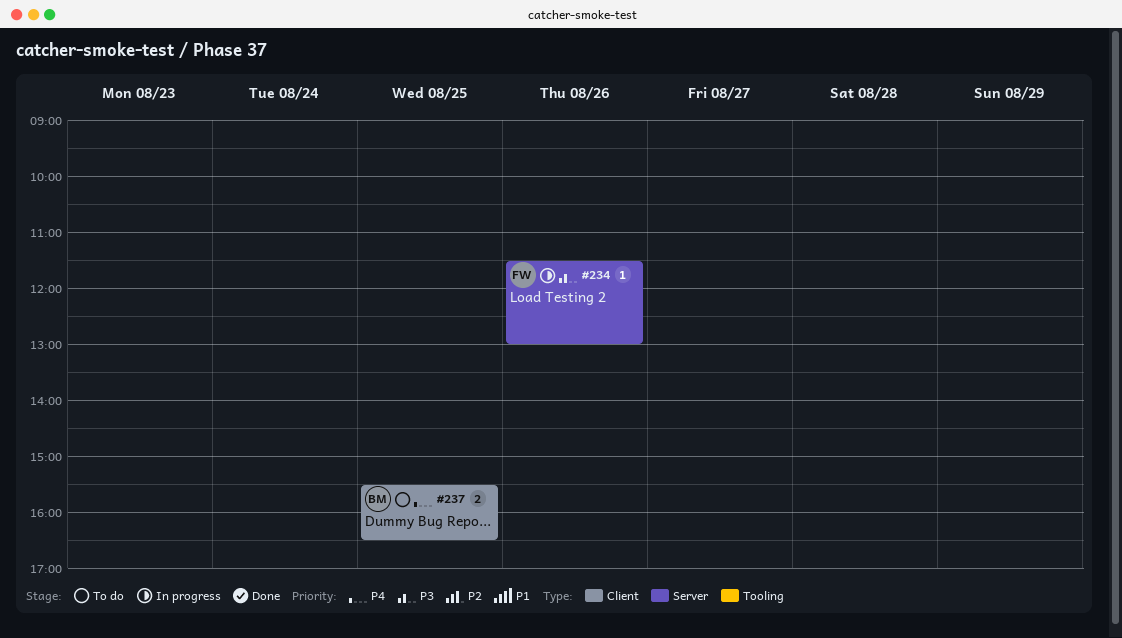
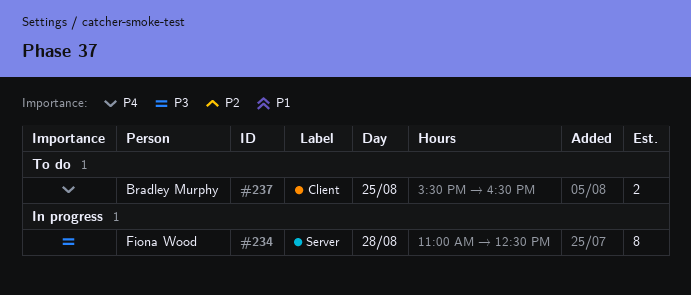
#234, estimate: 1 -> 8
#234, day: Aug 26 -> Aug 28
#234, begins: 11:30 -> 11:00
#234, ends: 13:00 -> 12:30

